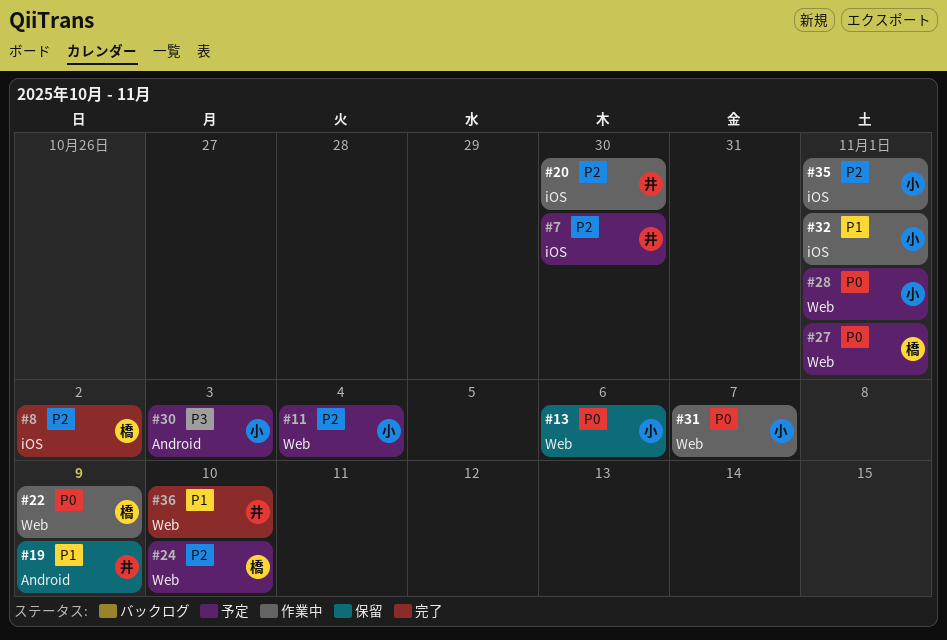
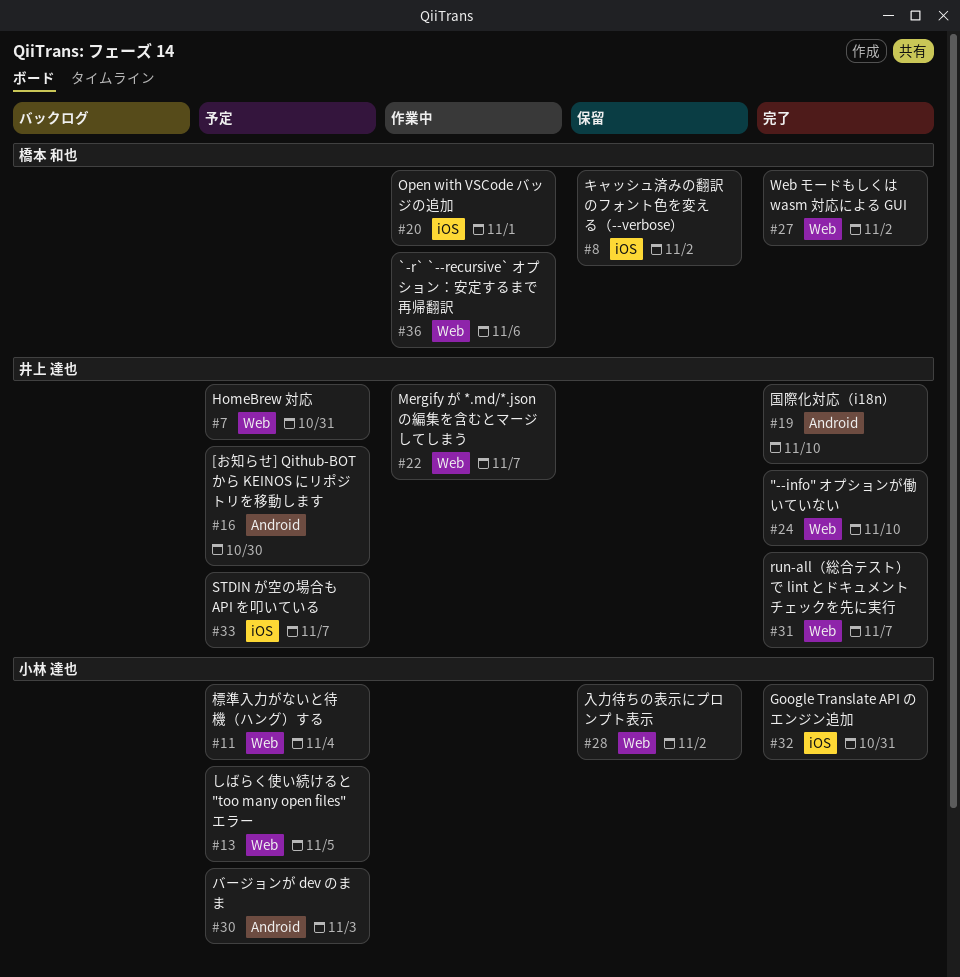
#7, label: iOS -> Web
#7, due: Oct 30 -> Oct 31
#8, status: 完了 -> 保留
#13, status: 保留 -> 予定
#13, due: Nov 6 -> Nov 5
#16: none -> present
#19, status: 保留 -> 完了
#19, due: Nov 9 -> Nov 10
#20, owner: 井上 達也 -> 橋本 和也
#20, due: Oct 30 -> Nov 1
#22, owner: 橋本 和也 -> 井上 達也
#22, due: Nov 9 -> Nov 7
#24, status: 予定 -> 完了
#24, owner: 橋本 和也 -> 井上 達也
#27, status: 予定 -> 完了
#27, due: Nov 1 -> Nov 2
#28, status: 予定 -> 保留
#28, due: Nov 1 -> Nov 2
#31, status: 作業中 -> 完了
#31, owner: 小林 達也 -> 井上 達也
#32, status: 作業中 -> 完了
#32, due: Nov 1 -> Oct 31
#33: none -> present
#35: present -> none
#36, status: 完了 -> 作業中
#36, owner: 井上 達也 -> 橋本 和也
#36, due: Nov 10 -> Nov 6

